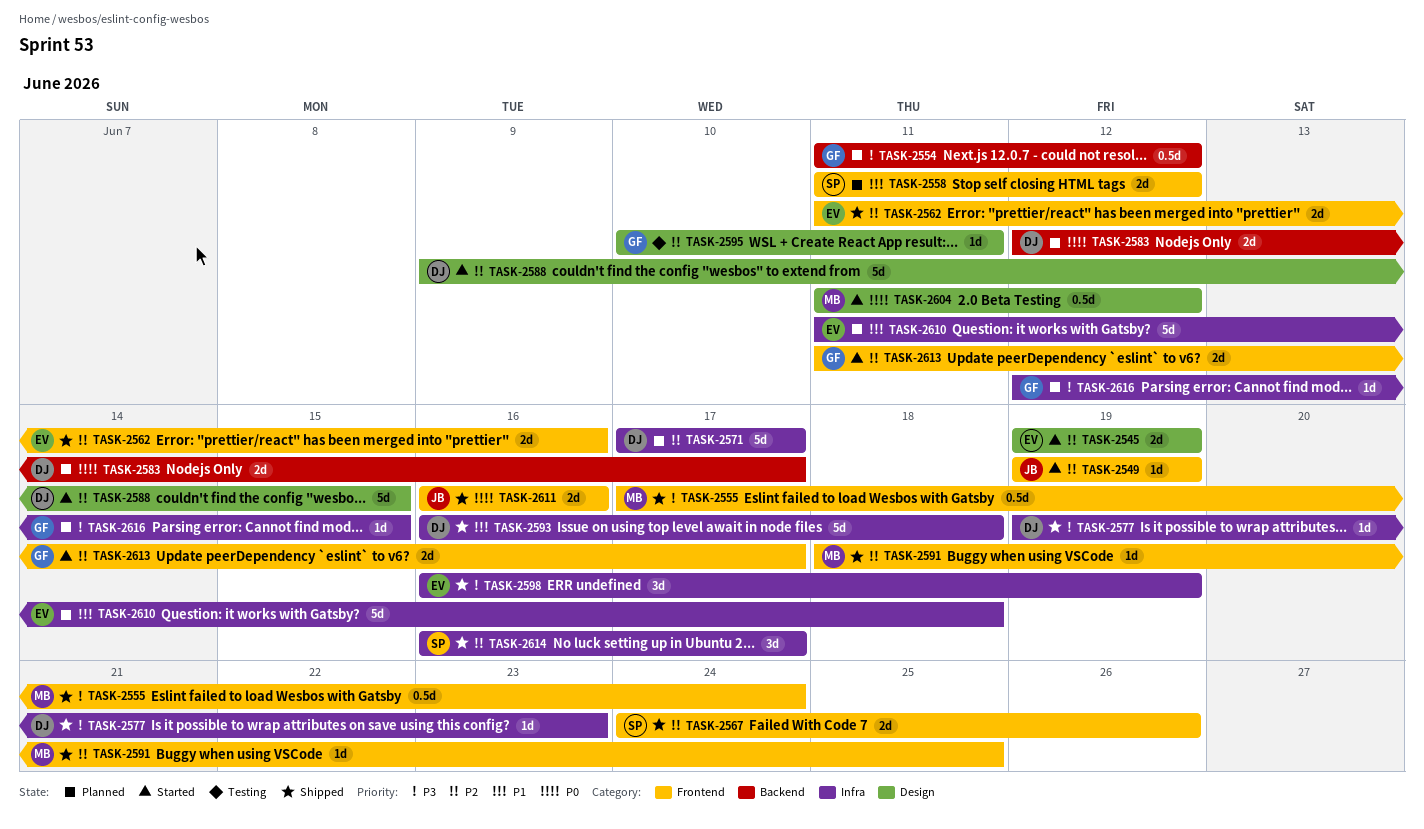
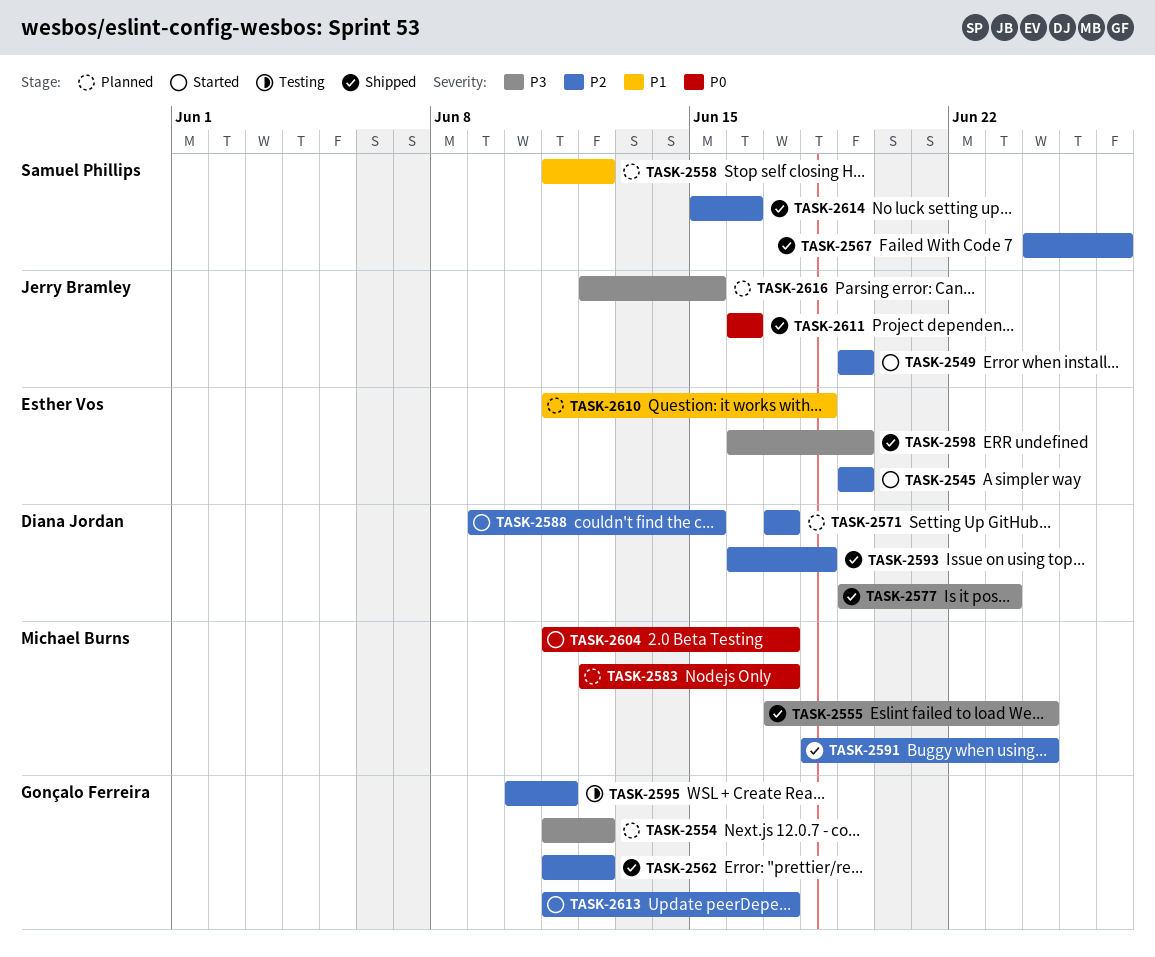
TASK-2562, owner: Esther Vos -> Gonçalo Ferreira
TASK-2562, due: Jun 16 -> Jun 12
TASK-2583, owner: Diana Jordan -> Michael Burns
TASK-2591, due: Jun 25 -> Jun 24
TASK-2593, priority: P1 -> P2
TASK-2604, due: Jun 12 -> Jun 17
TASK-2614, start: Jun 16 -> Jun 15
TASK-2614, due: Jun 17 -> Jun 16
TASK-2616, owner: Gonçalo Ferreira -> Jerry Bramley

